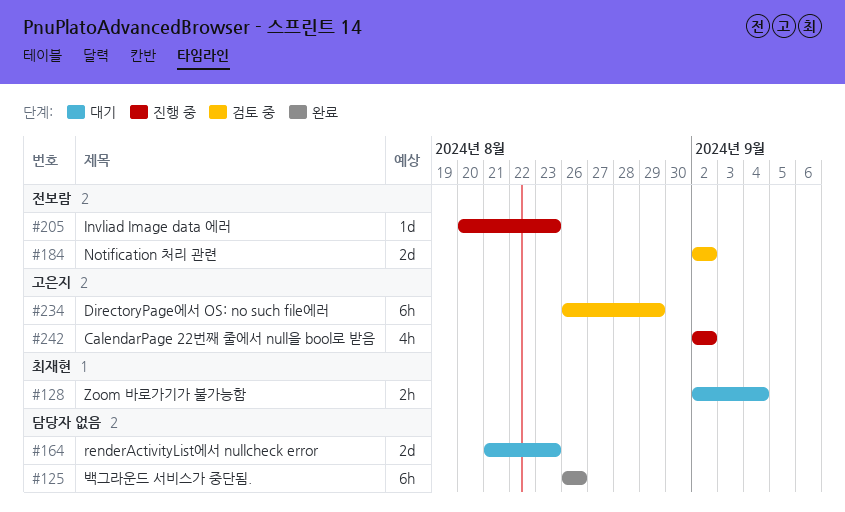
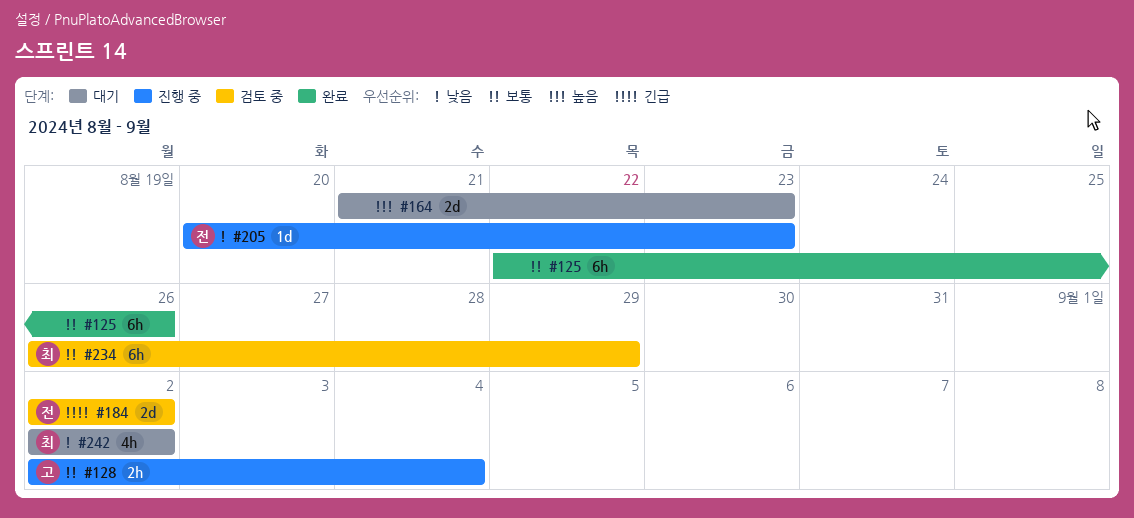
#125, start: Aug 26 -> Aug 22
#128, status: 대기 -> 진행 중
#128, owner: 최재현 -> 고은지
#234, owner: 고은지 -> 최재현
#242, status: 진행 중 -> 대기
#242, owner: 고은지 -> 최재현

